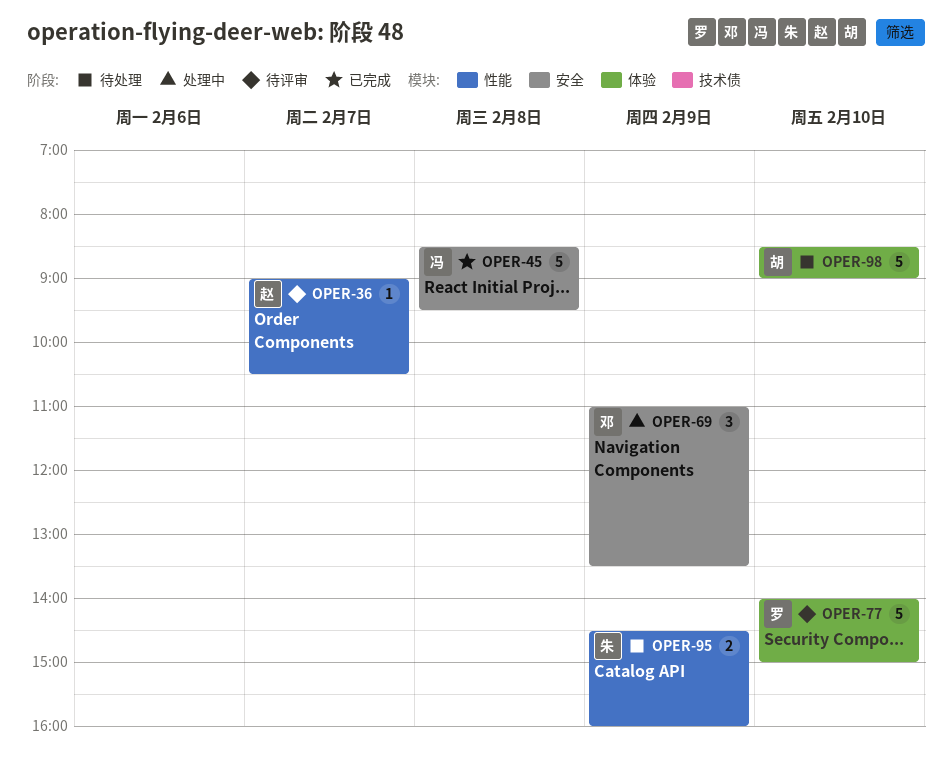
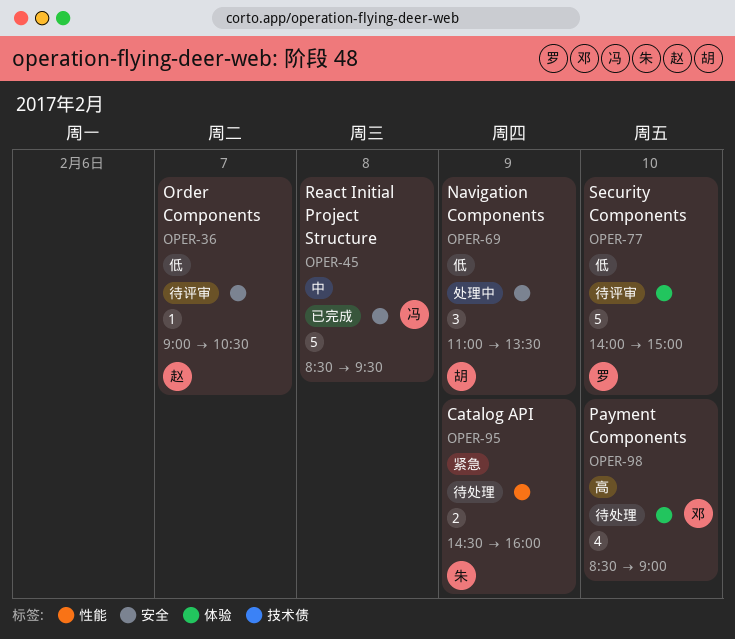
OPER-36, label: 性能 -> 安全
OPER-69, owner: 邓 -> 胡
OPER-98, owner: 胡 -> 邓
OPER-98, estimate: 5 -> 4

